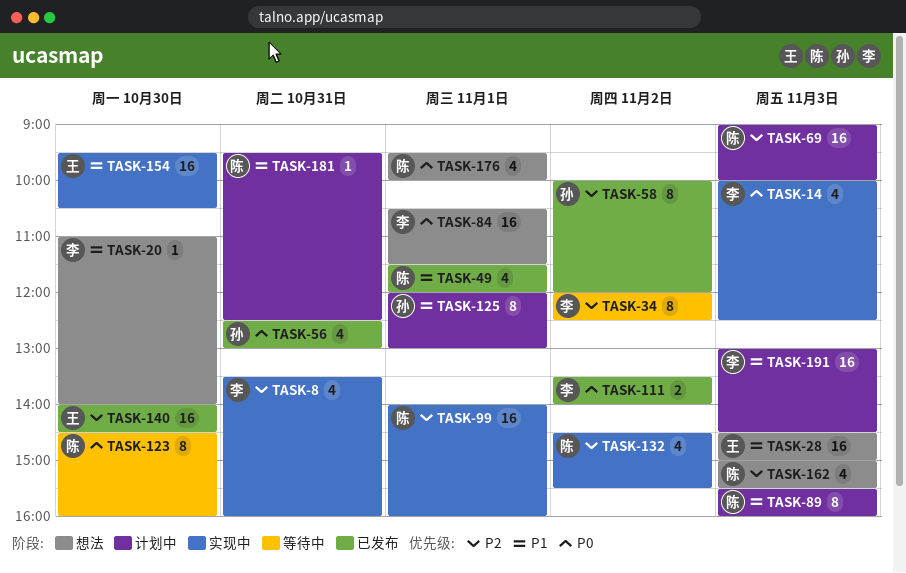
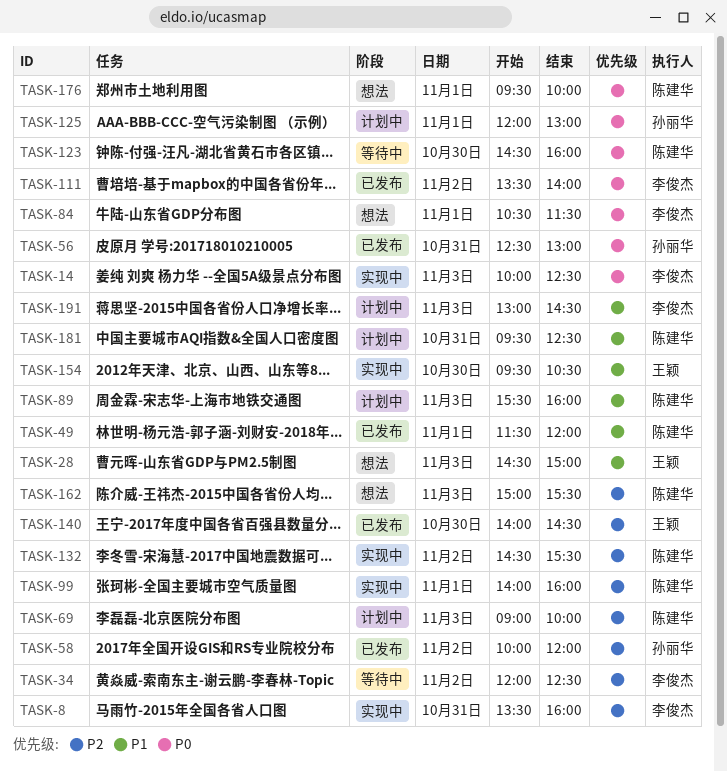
TASK-20: present -> none
TASK-125, priority: P1 -> P0

